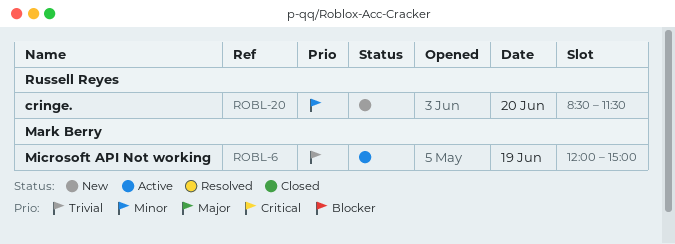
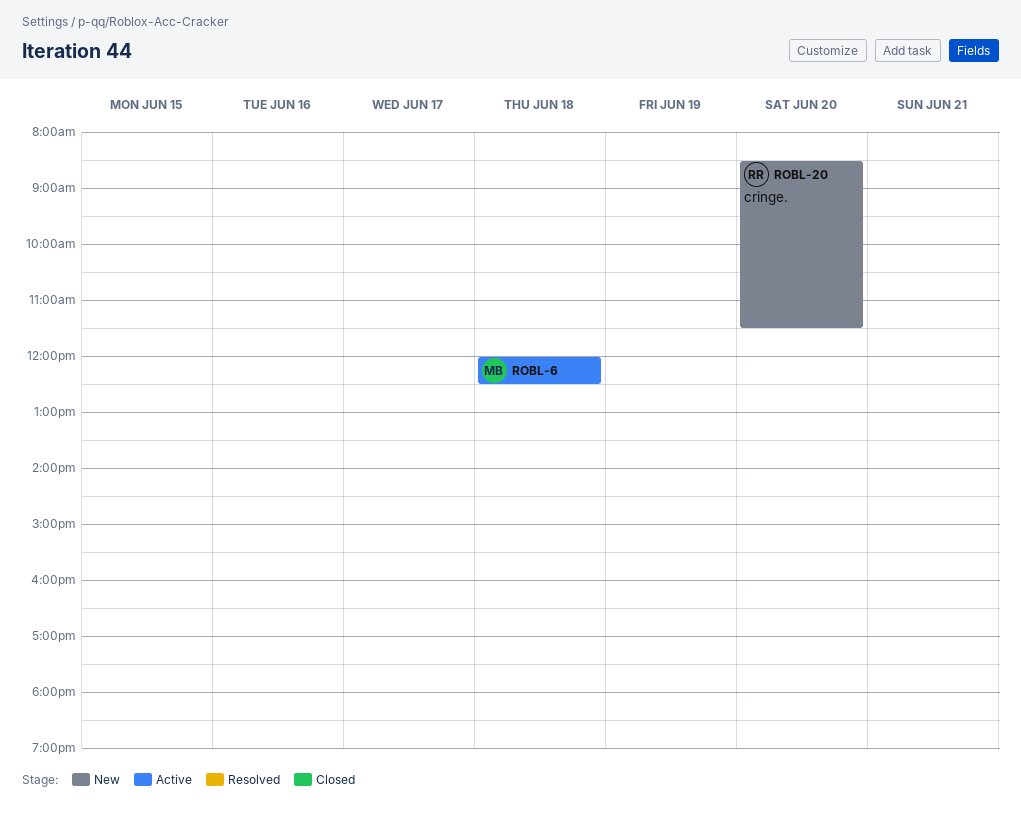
ROBL-6, day: Jun 19 -> Jun 18
ROBL-6, ends: 15:00 -> 12:30

